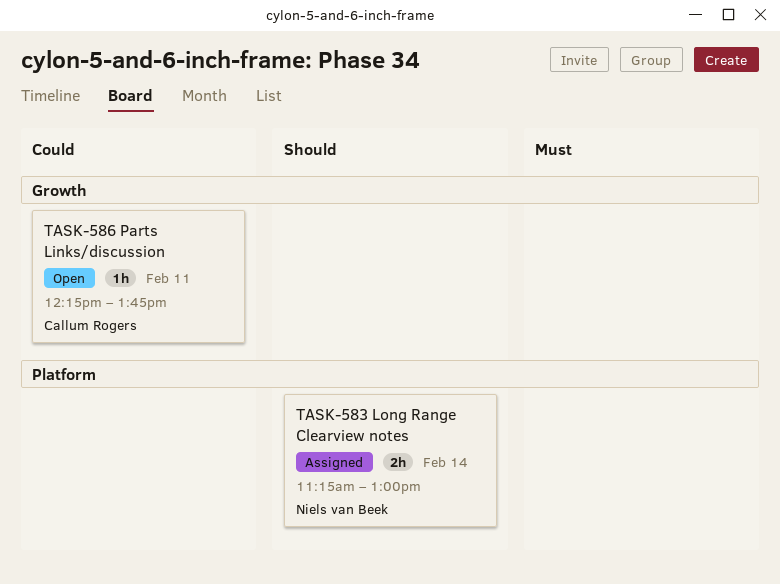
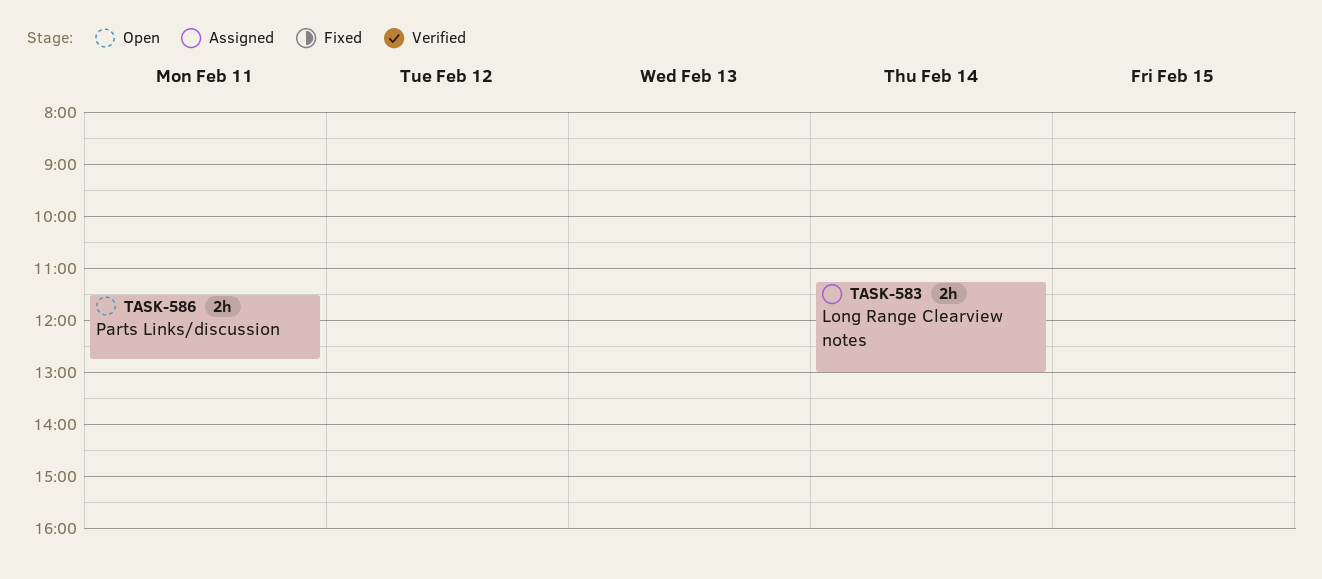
TASK-586, estimate: 1h -> 2h
TASK-586, begins: 12:15 -> 11:30
TASK-586, ends: 13:45 -> 12:45

